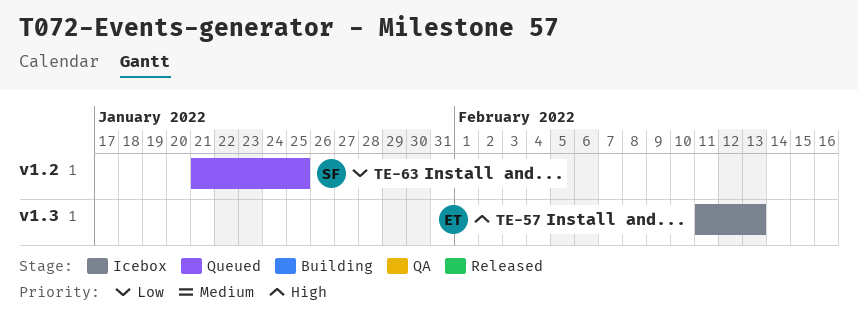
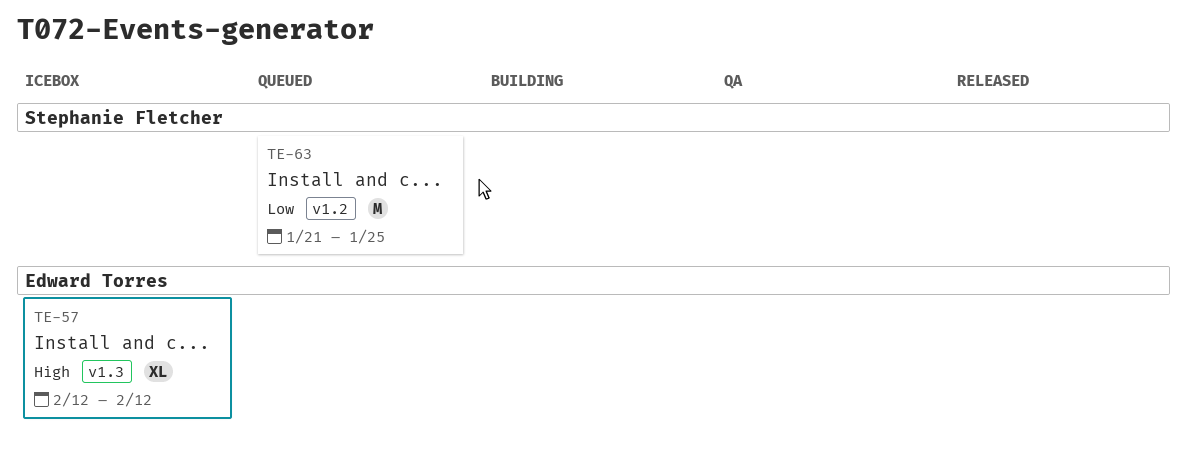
TE-57, start: Feb 11 -> Feb 12
TE-57, due: Feb 13 -> Feb 12

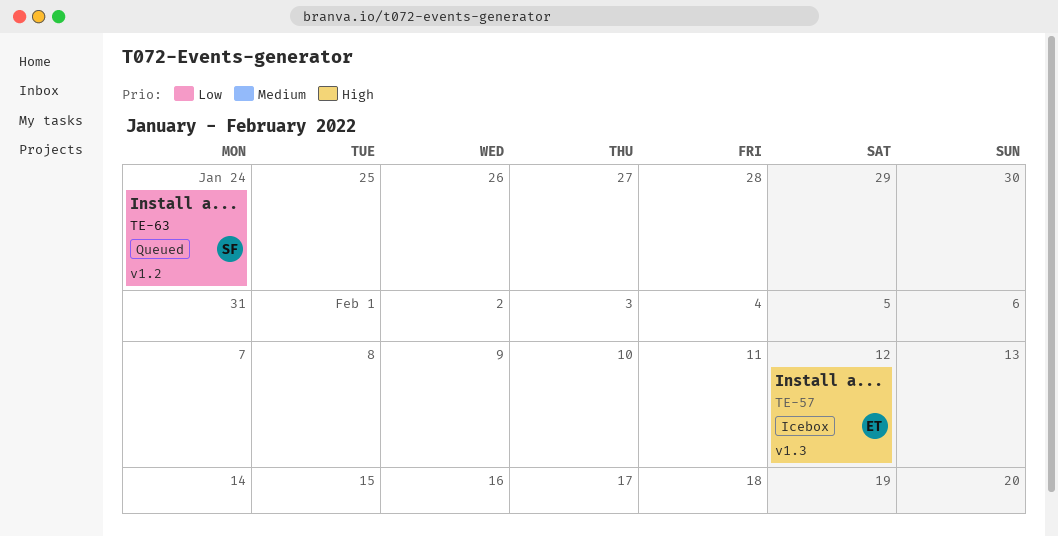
TE-63, due: Jan 25 -> Jan 24

